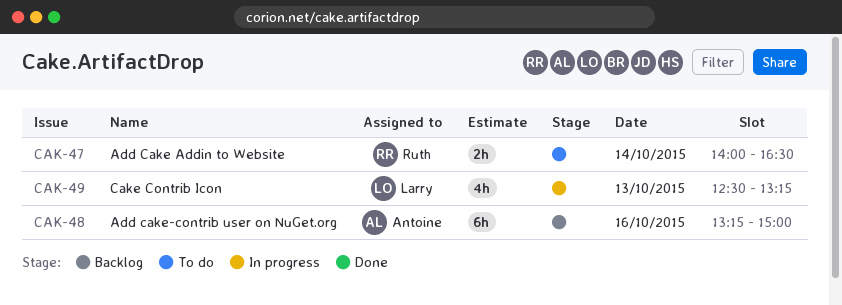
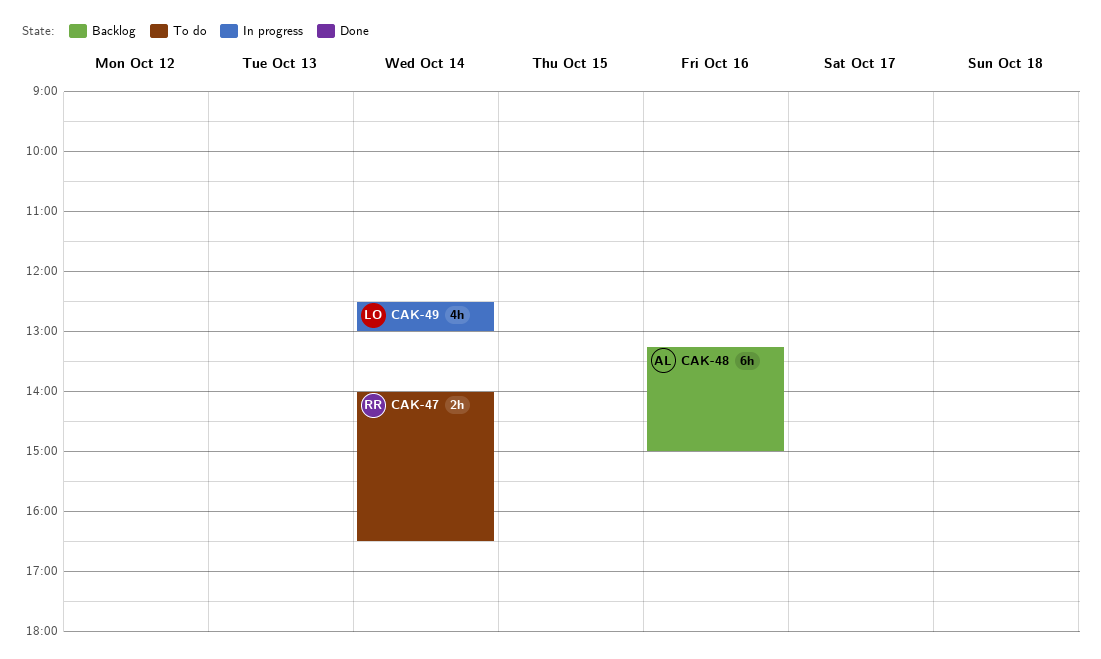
CAK-49, day: Oct 13 -> Oct 14
CAK-49, ends: 13:15 -> 13:00

